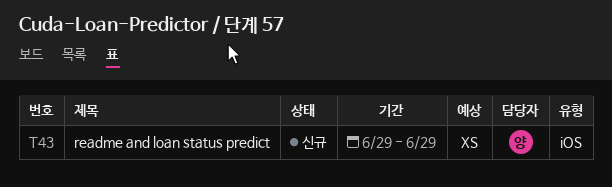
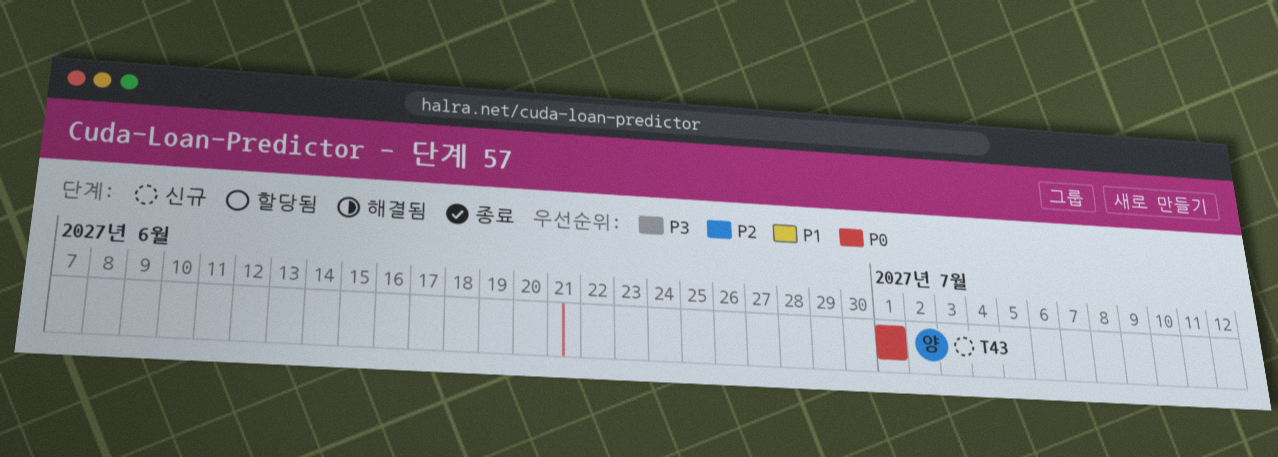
T43, start: Jun 29 -> Jul 1
T43, due: Jun 29 -> Jul 1

